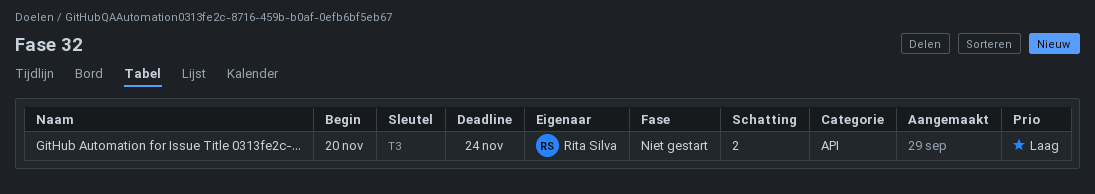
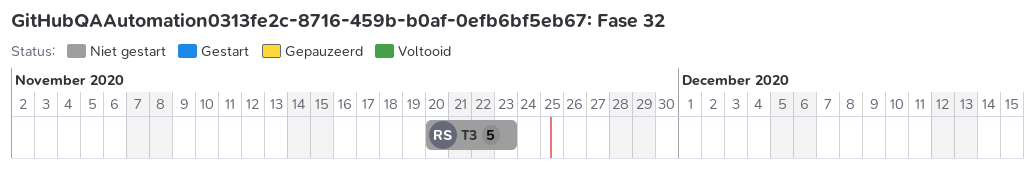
T3, estimate: 2 -> 5
T3, due: Nov 24 -> Nov 23

